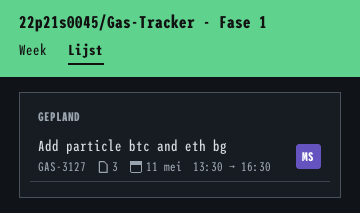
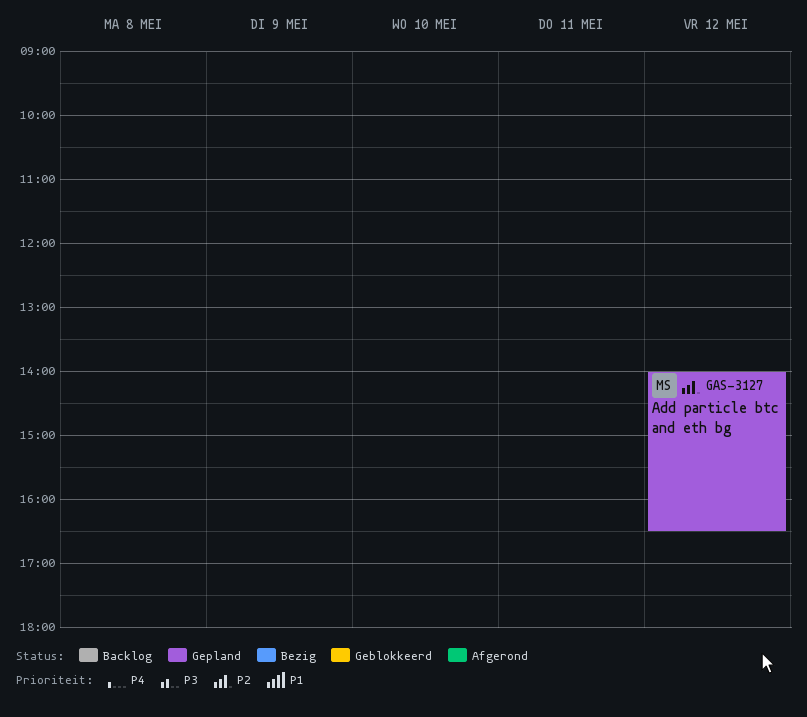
GAS-3127, day: May 11 -> May 12
GAS-3127, begins: 13:30 -> 14:00

